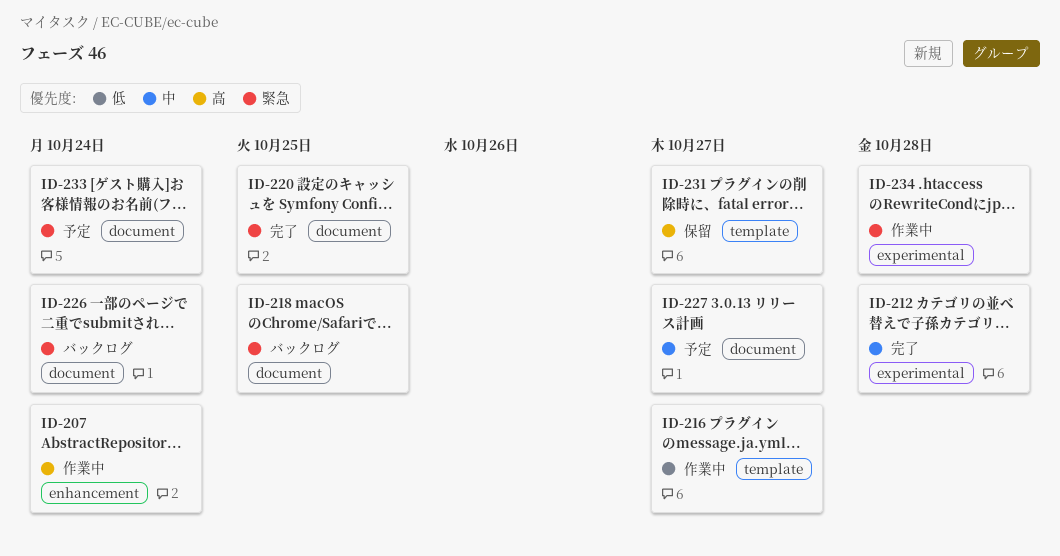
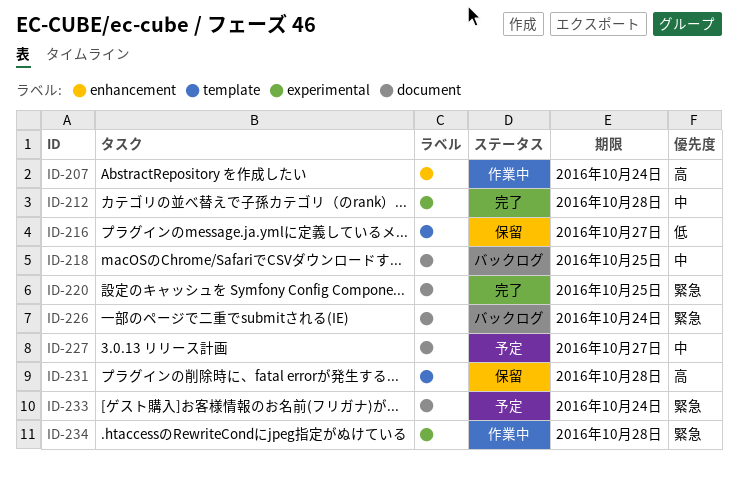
ID-216, status: 作業中 -> 保留
ID-218, priority: 緊急 -> 中
ID-231, due: Oct 27 -> Oct 28

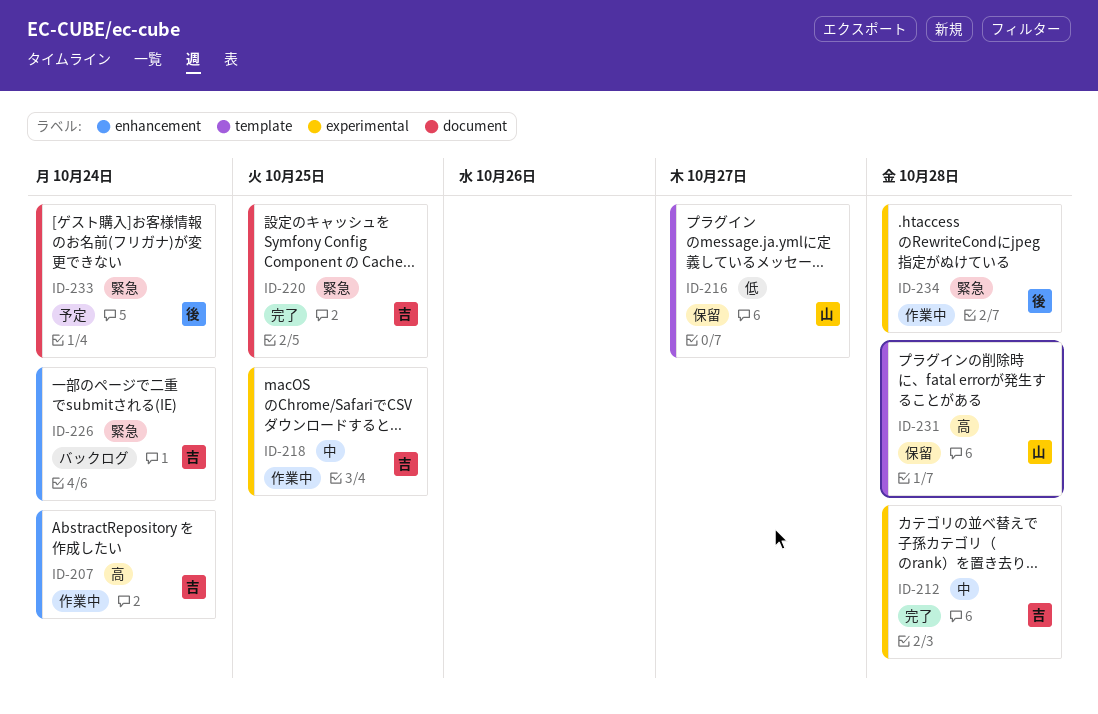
ID-218, status: バックログ -> 作業中
ID-218, label: document -> experimental
ID-226, label: document -> enhancement
ID-227: present -> none

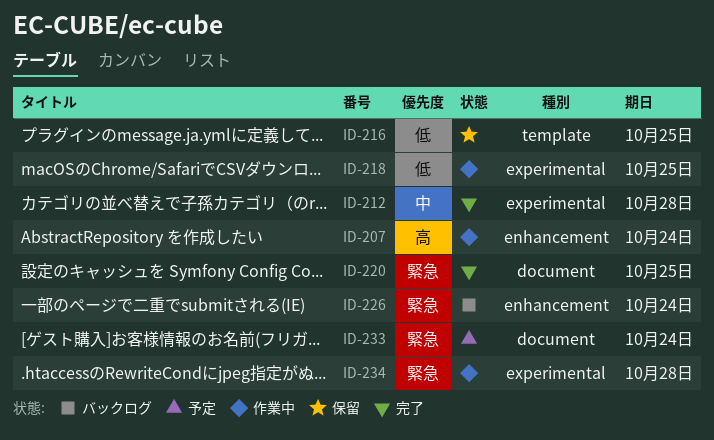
ID-216, due: Oct 27 -> Oct 25
ID-218, priority: 中 -> 低
ID-231: present -> none

